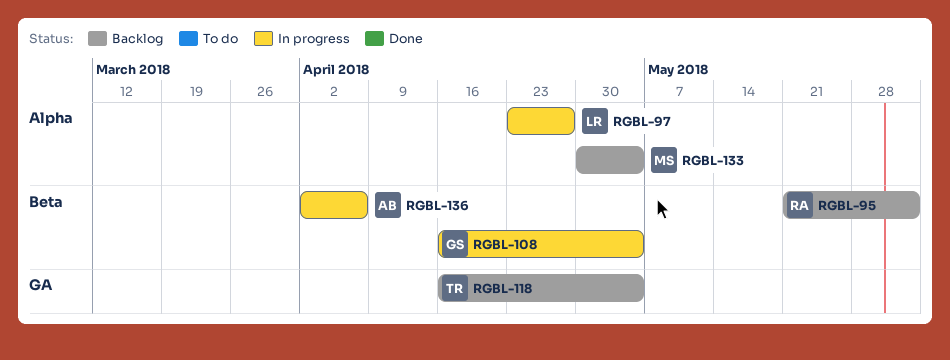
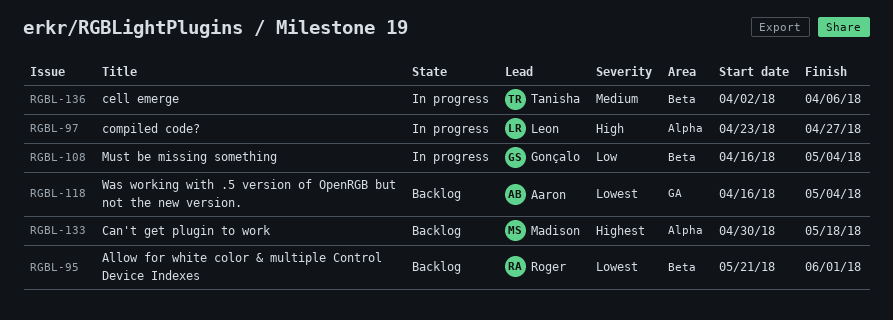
RGBL-118, owner: Tanisha -> Aaron
RGBL-133, due: May 4 -> May 18
RGBL-136, owner: Aaron -> Tanisha

